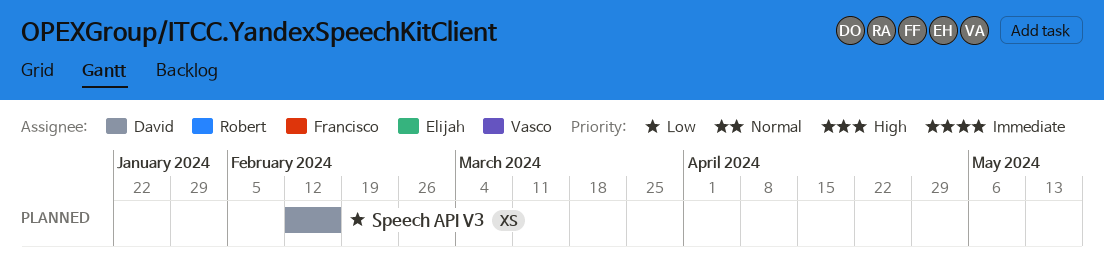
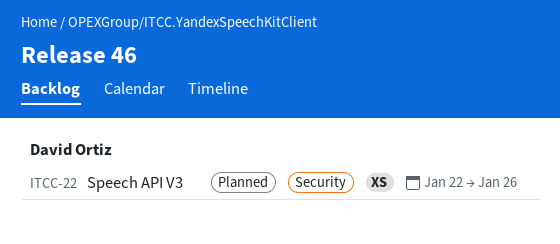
Speech API V3, start: Feb 12 -> Jan 22
Speech API V3, due: Feb 16 -> Jan 26

